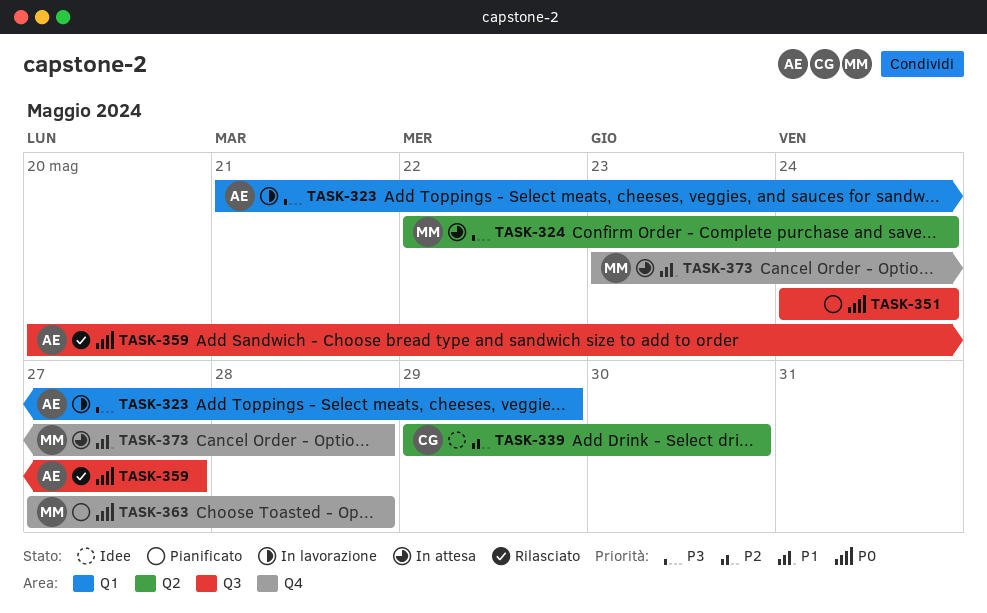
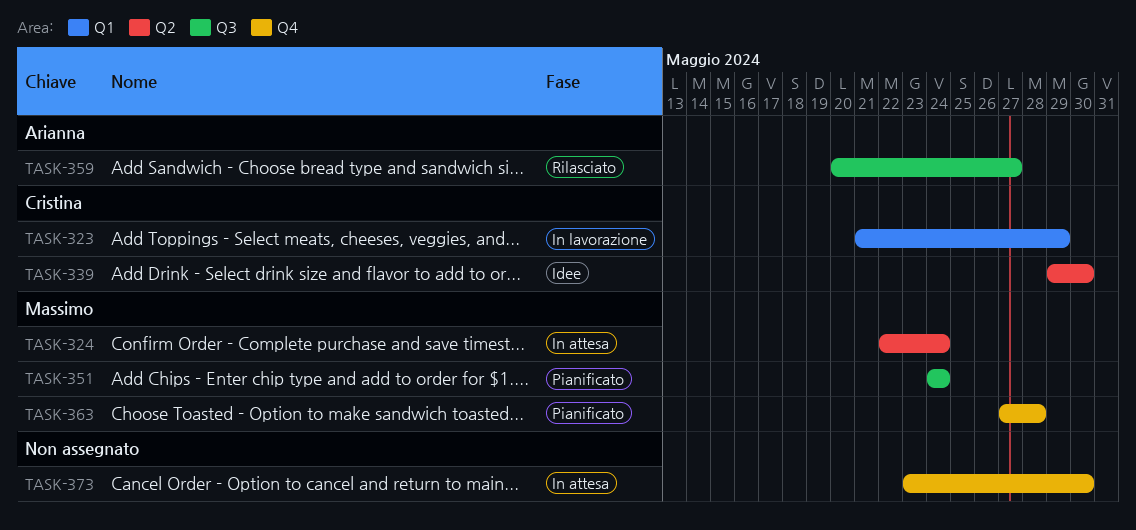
TASK-323, owner: Arianna -> Cristina
TASK-351, owner: none -> Massimo
TASK-373, owner: Massimo -> none
TASK-373, due: May 28 -> May 30

